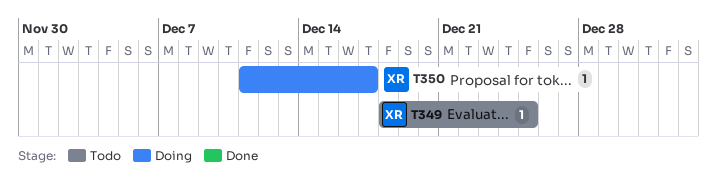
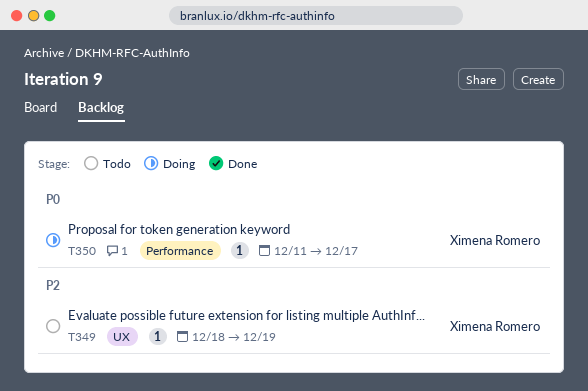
T349, due: Dec 25 -> Dec 19

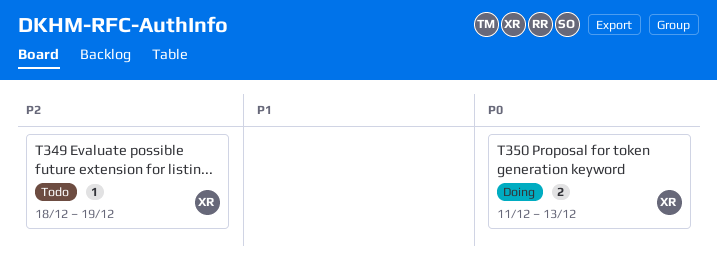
T350, estimate: 1 -> 2
T350, due: Dec 17 -> Dec 13

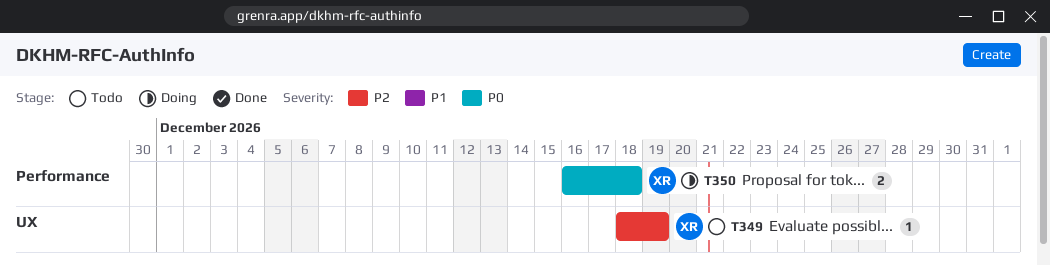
T350, start: Dec 11 -> Dec 16
T350, due: Dec 13 -> Dec 18

